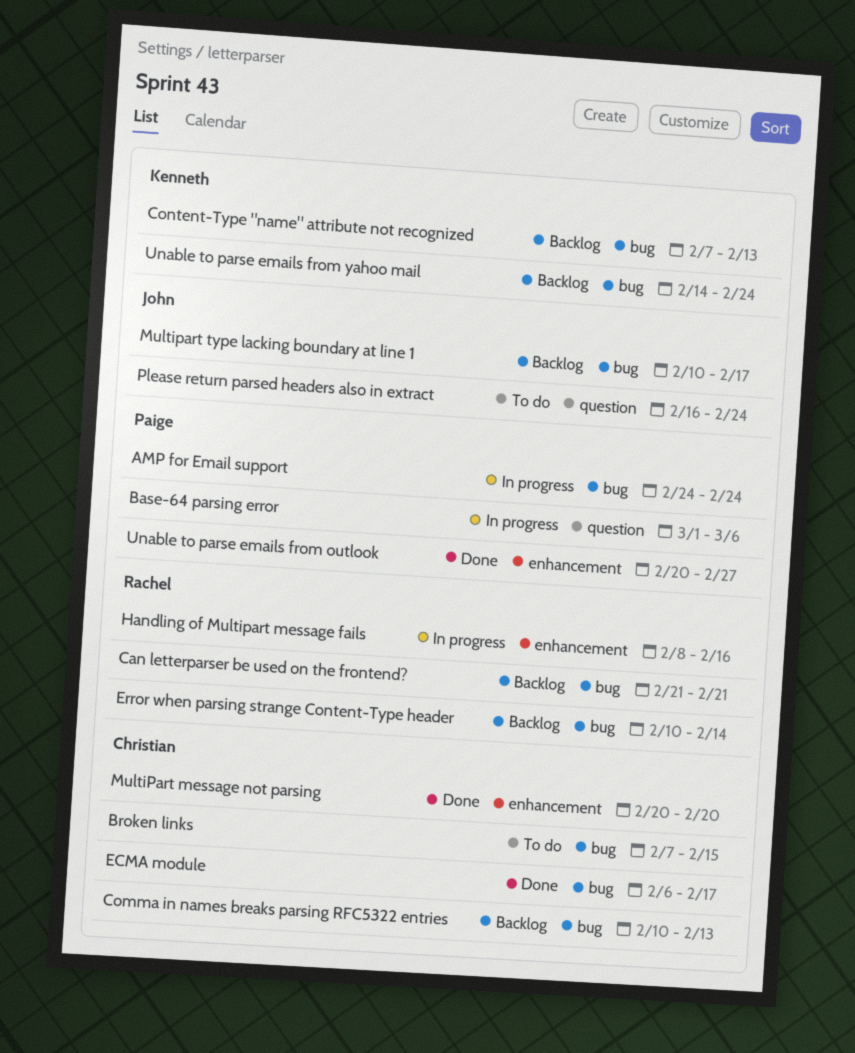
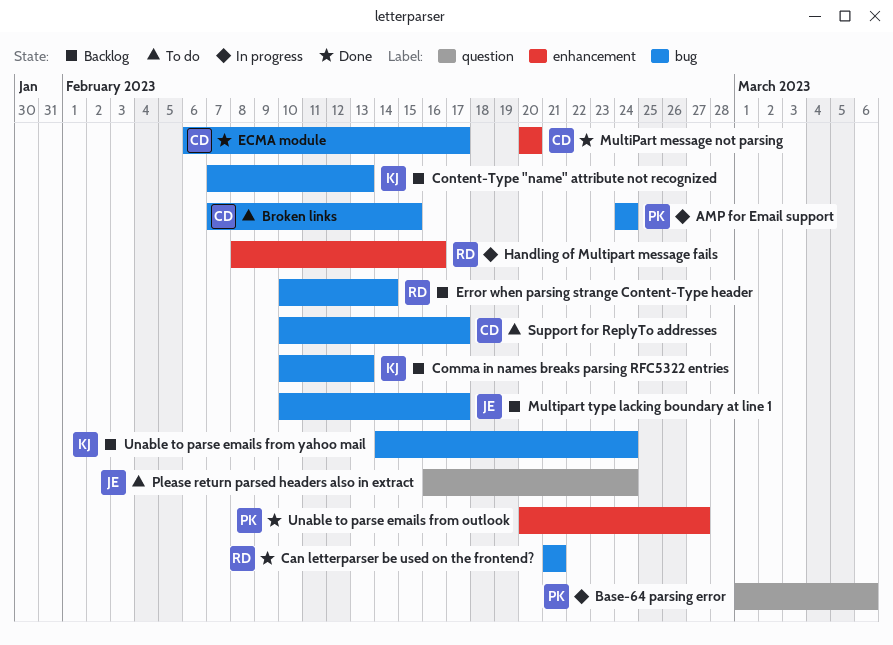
Can letterparser be used on the frontend?, status: Backlog -> Done
Comma in names breaks parsing RFC5322 entries, owner: Christian -> Kenneth
Support for ReplyTo addresses: none -> present

